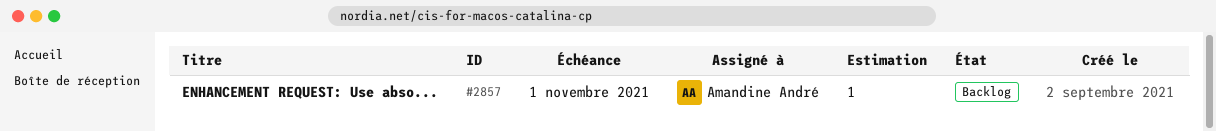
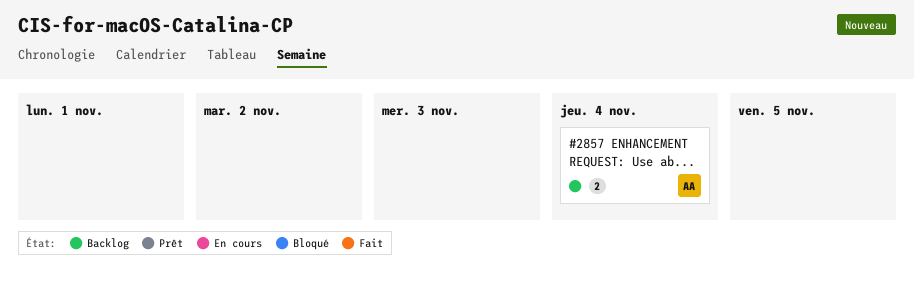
#2857, estimate: 1 -> 2
#2857, due: Nov 1 -> Nov 4

